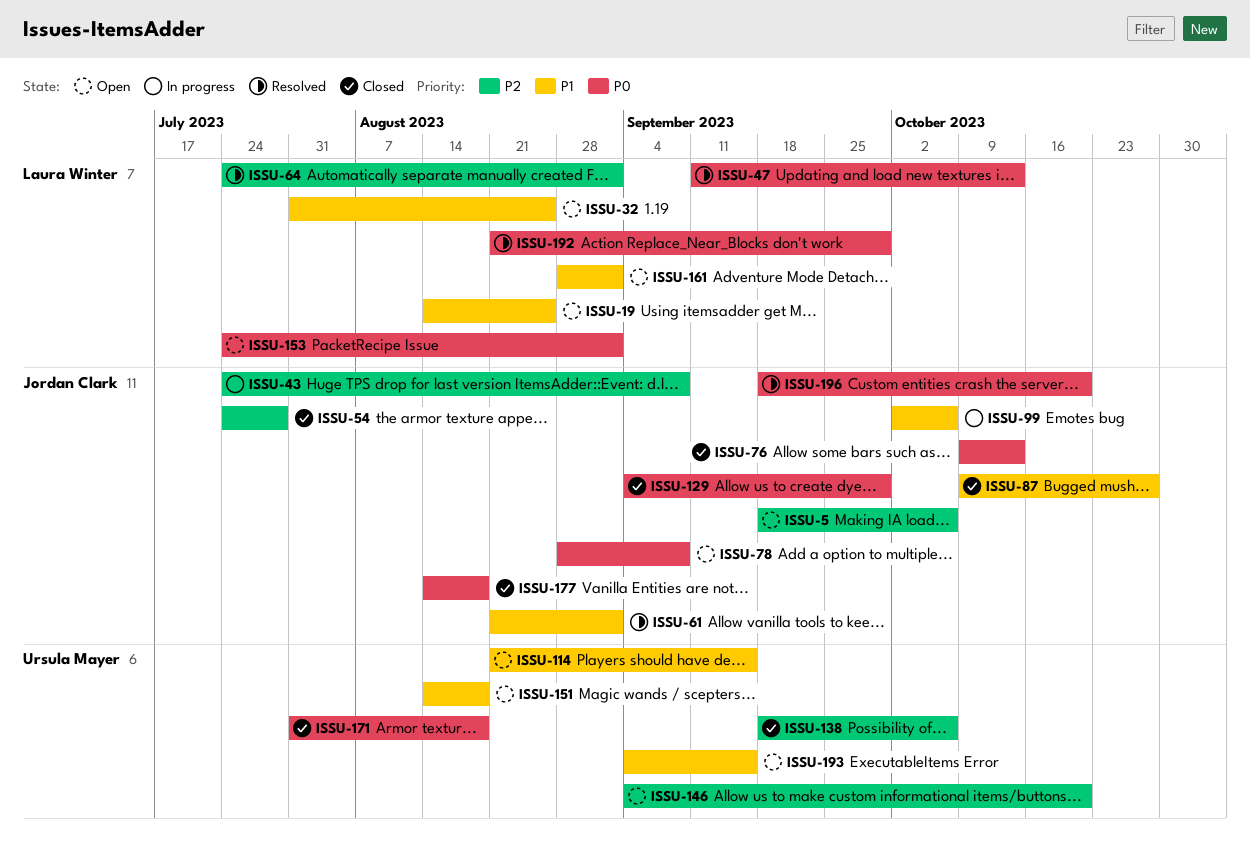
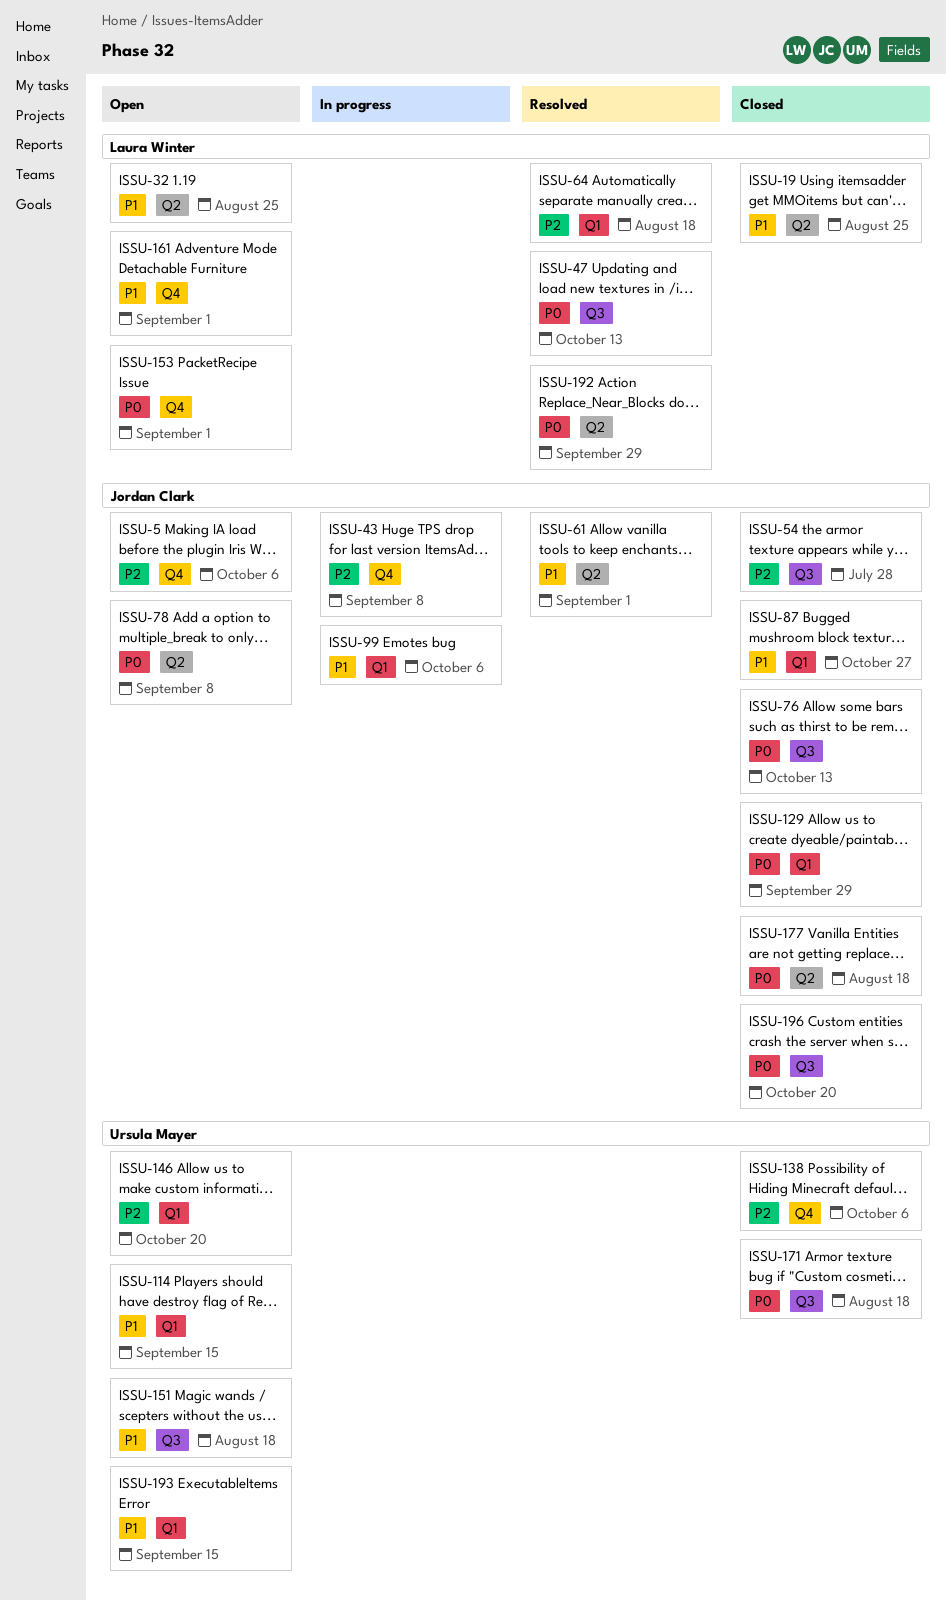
ISSU-19, status: Open -> Closed
ISSU-64, due: Sep 1 -> Aug 18
ISSU-196, status: Resolved -> Closed

